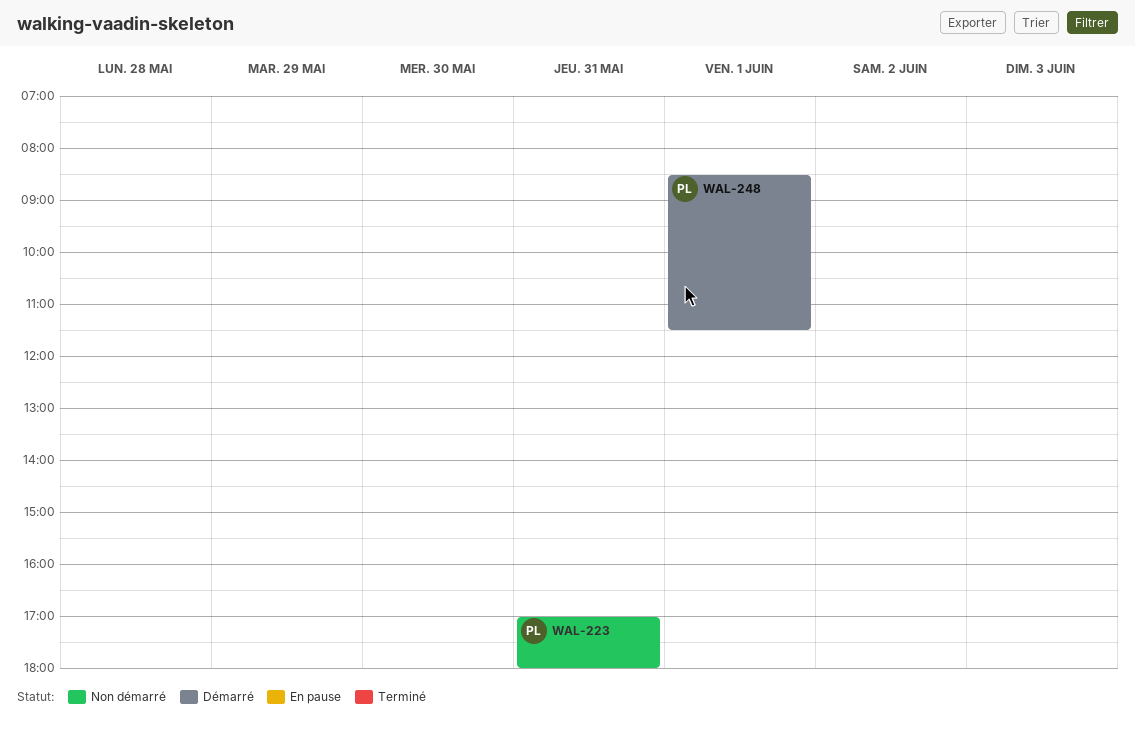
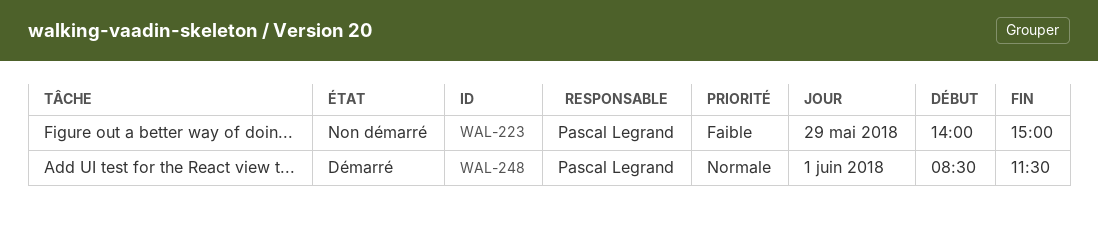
WAL-223, day: May 31 -> May 29
WAL-223, begins: 17:00 -> 14:00
WAL-223, ends: 18:00 -> 15:00

